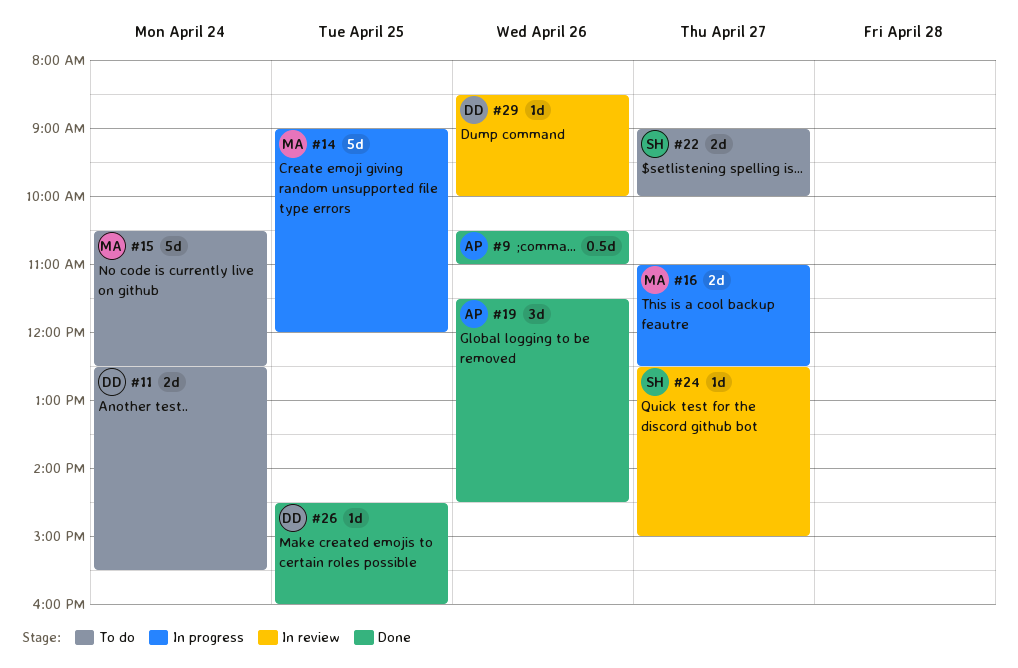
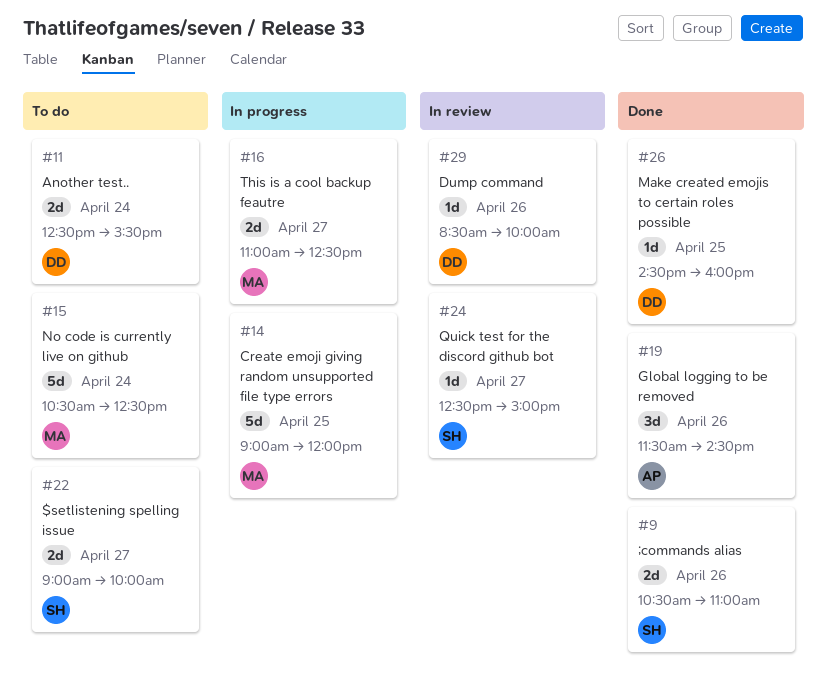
#9, owner: AP -> SH
#9, estimate: 0.5d -> 2d

